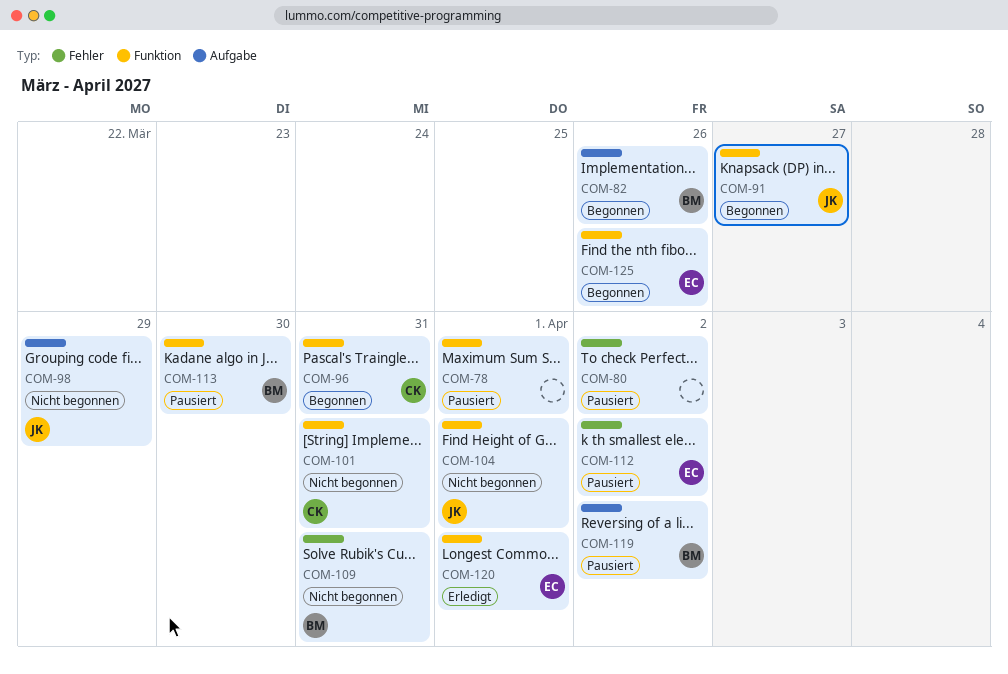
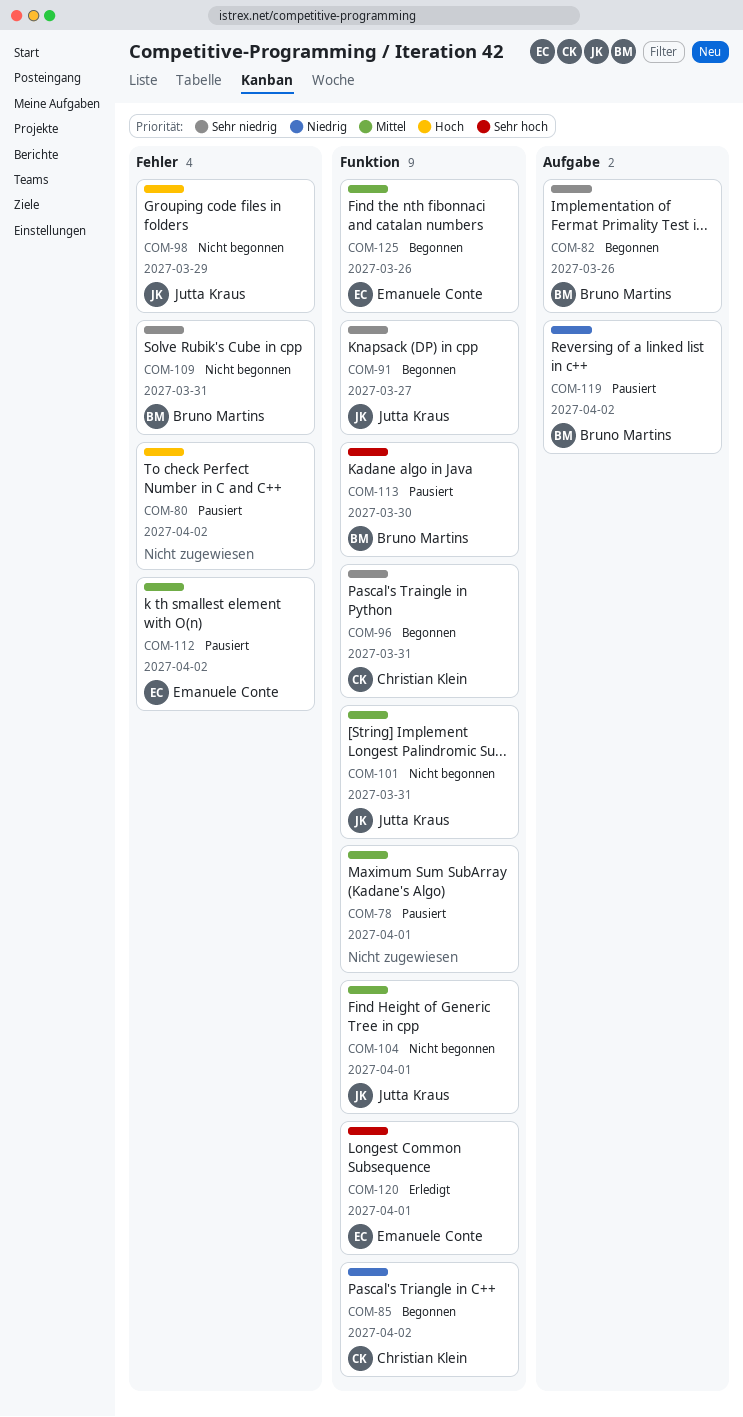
COM-85: none -> present
COM-98, label: Aufgabe -> Fehler
COM-101, owner: Christian Klein -> Jutta Kraus

